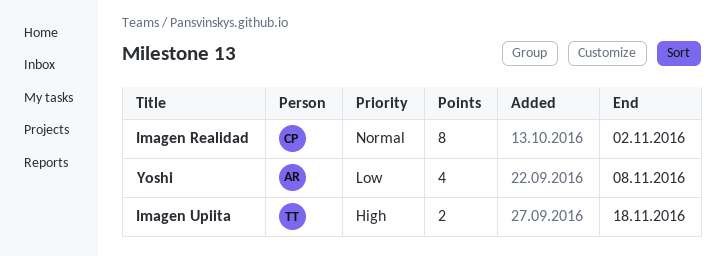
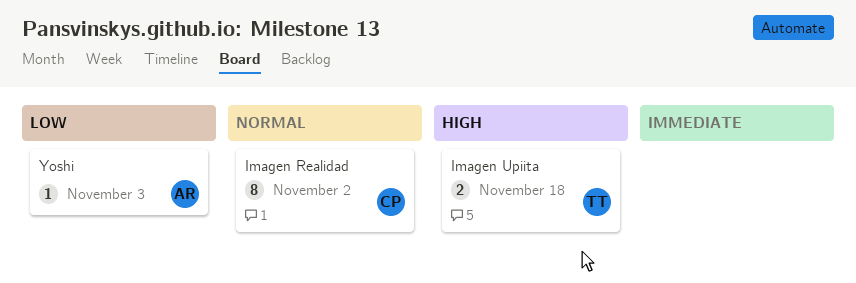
Yoshi, estimate: 4 -> 1
Yoshi, due: Nov 8 -> Nov 3

